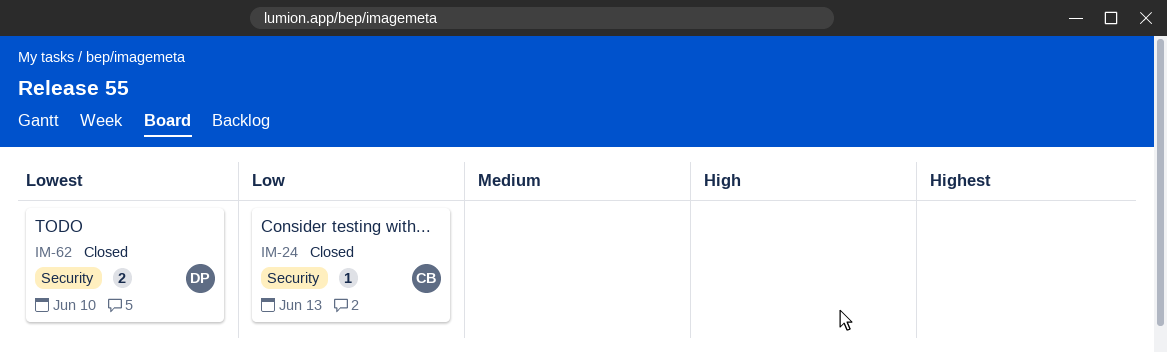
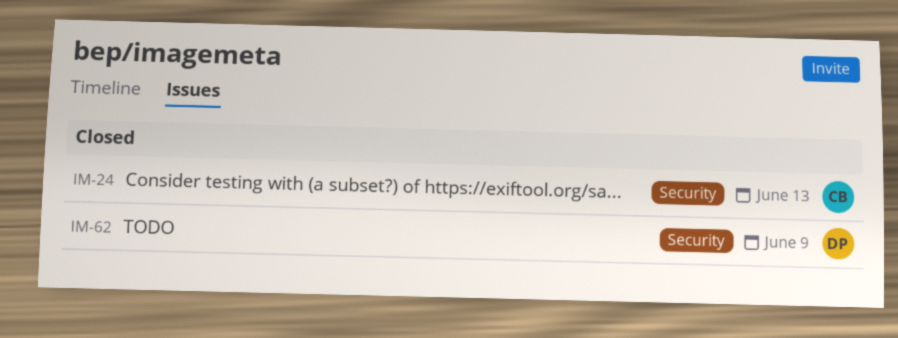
IM-62, due: Jun 10 -> Jun 9

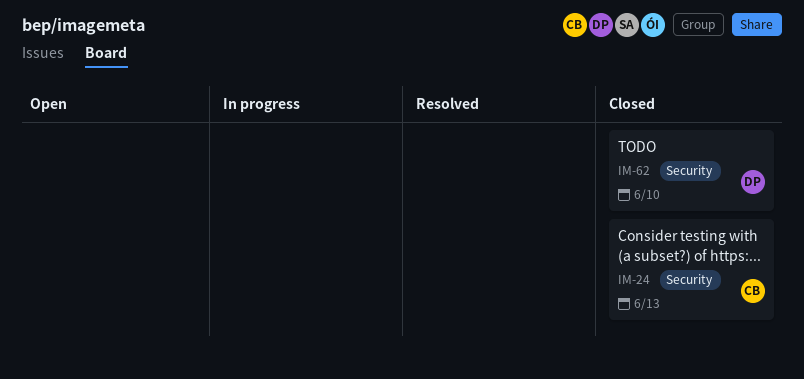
IM-62, due: Jun 9 -> Jun 10

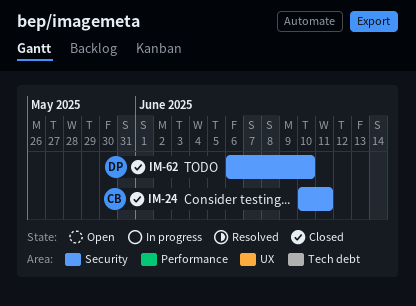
IM-24, due: Jun 13 -> Jun 11

